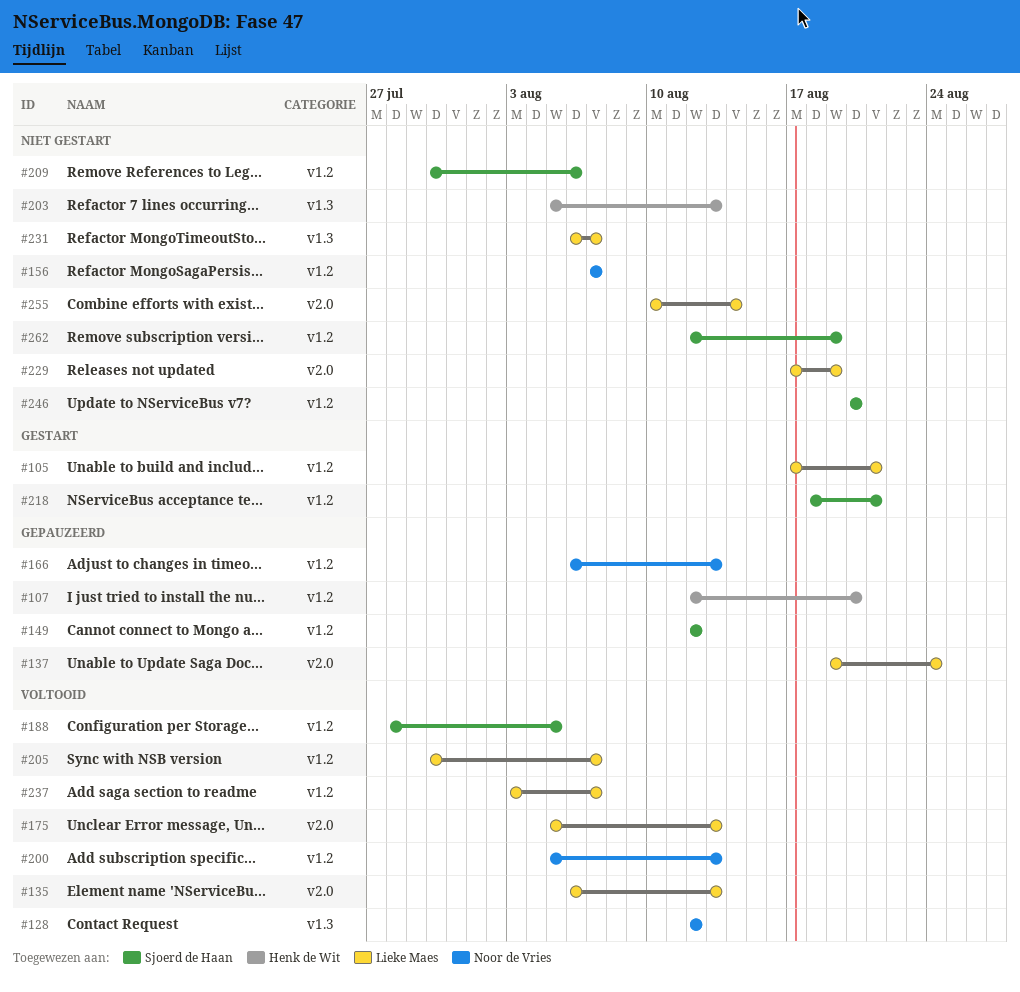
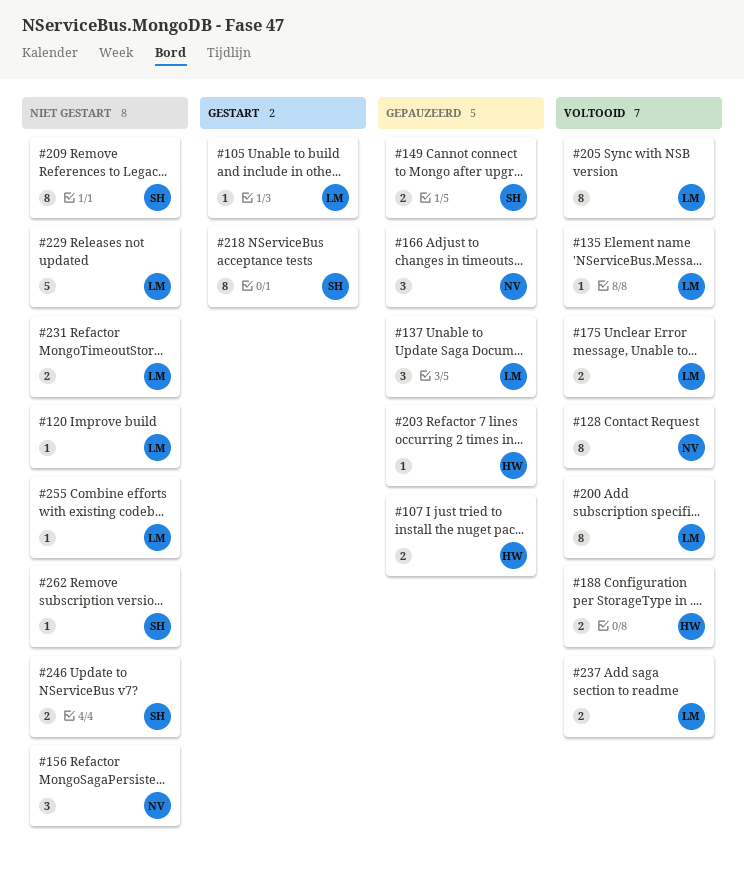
#120: none -> present
#188, owner: Sjoerd de Haan -> Henk de Wit
#200, owner: Noor de Vries -> Lieke Maes
#203, status: Niet gestart -> Gepauzeerd

